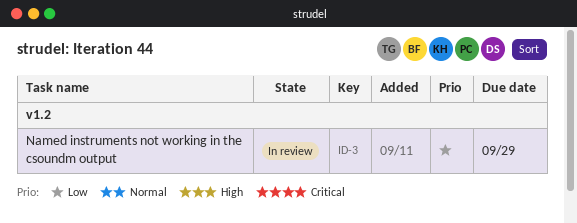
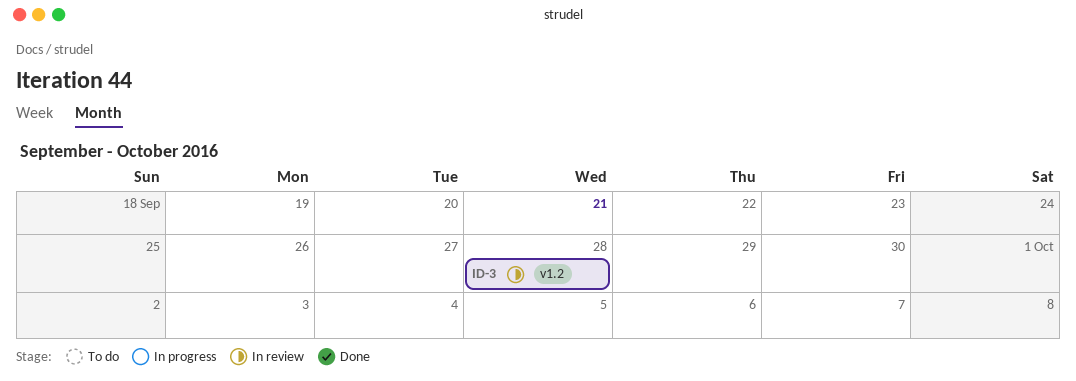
ID-3, due: Sep 29 -> Sep 28

